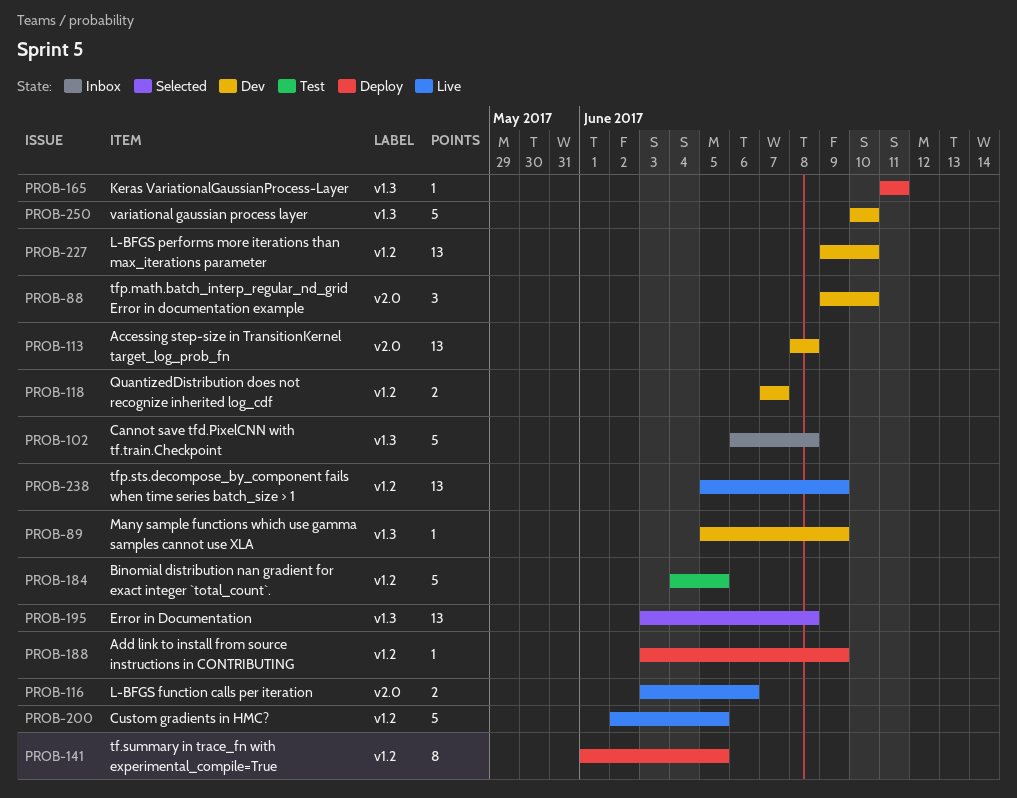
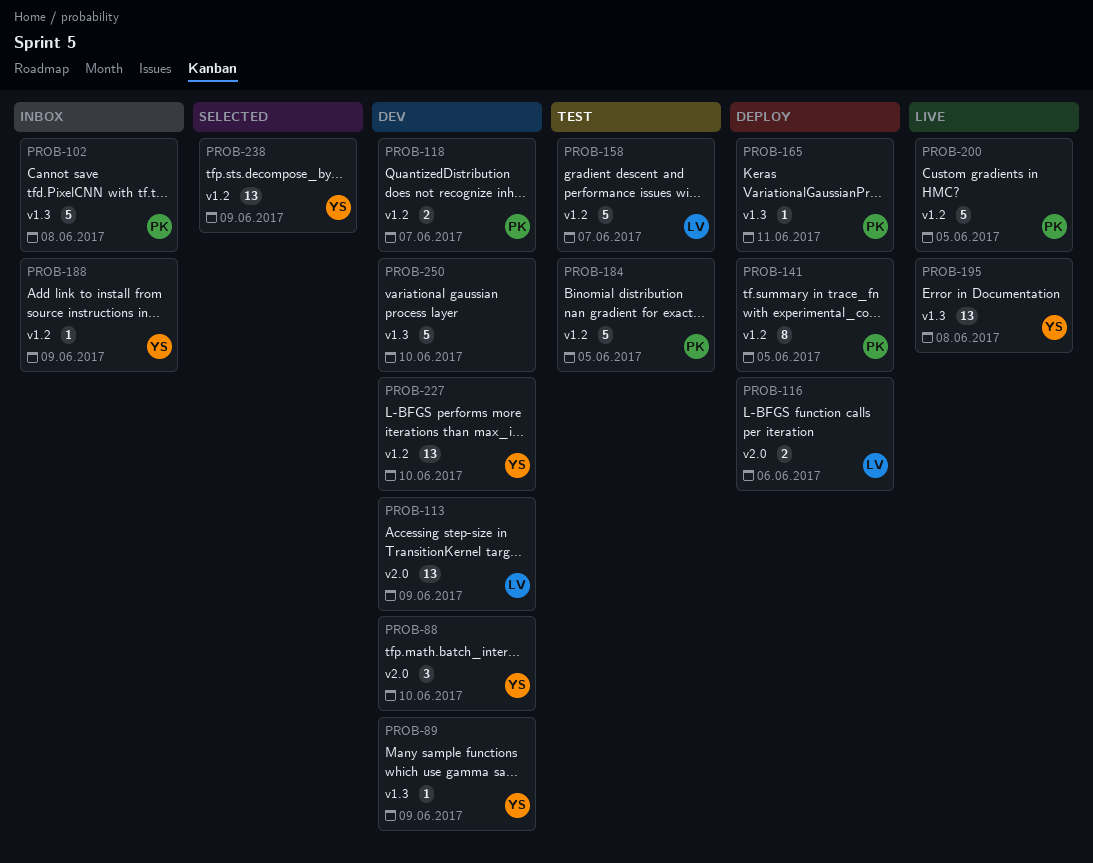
PROB-113, due: Jun 8 -> Jun 9
PROB-116, status: Live -> Deploy
PROB-158: none -> present
PROB-188, status: Deploy -> Inbox
PROB-195, status: Selected -> Live
PROB-238, status: Live -> Selected

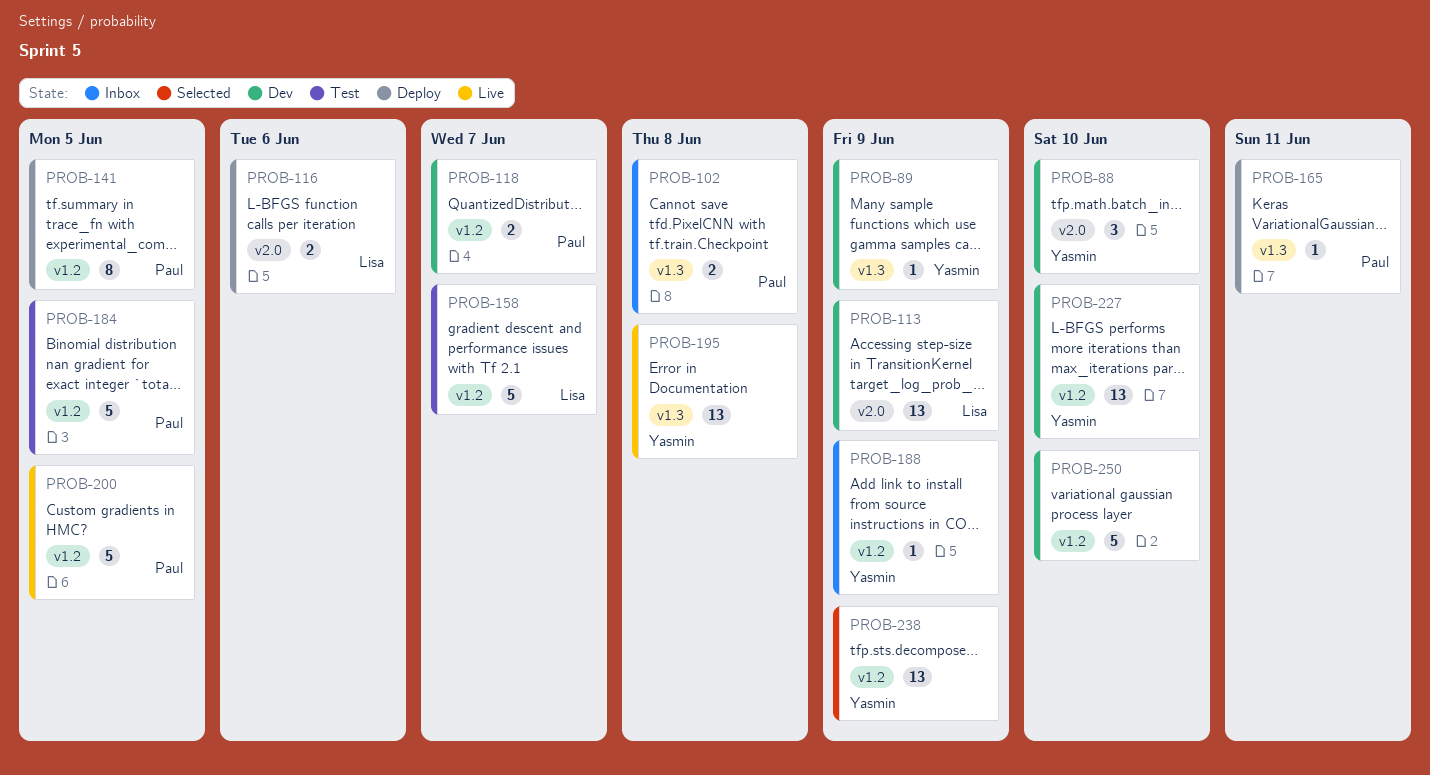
PROB-102, estimate: 5 -> 2
PROB-250, label: v1.3 -> v1.2

